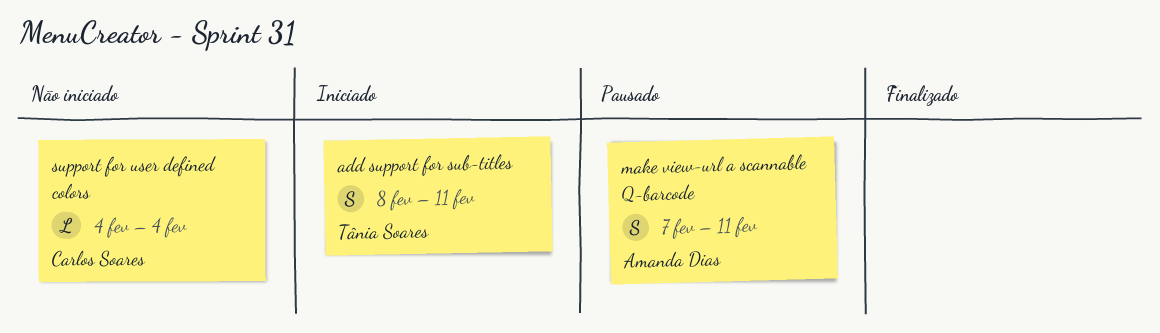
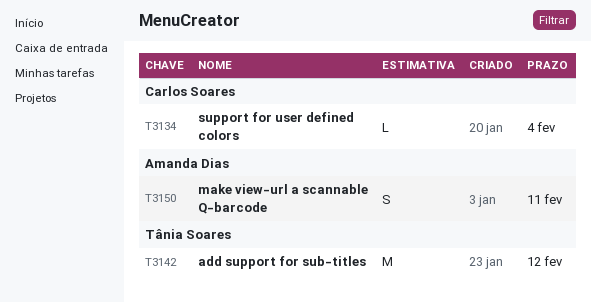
add support for sub-titles, estimate: S -> M
add support for sub-titles, due: Feb 11 -> Feb 12

